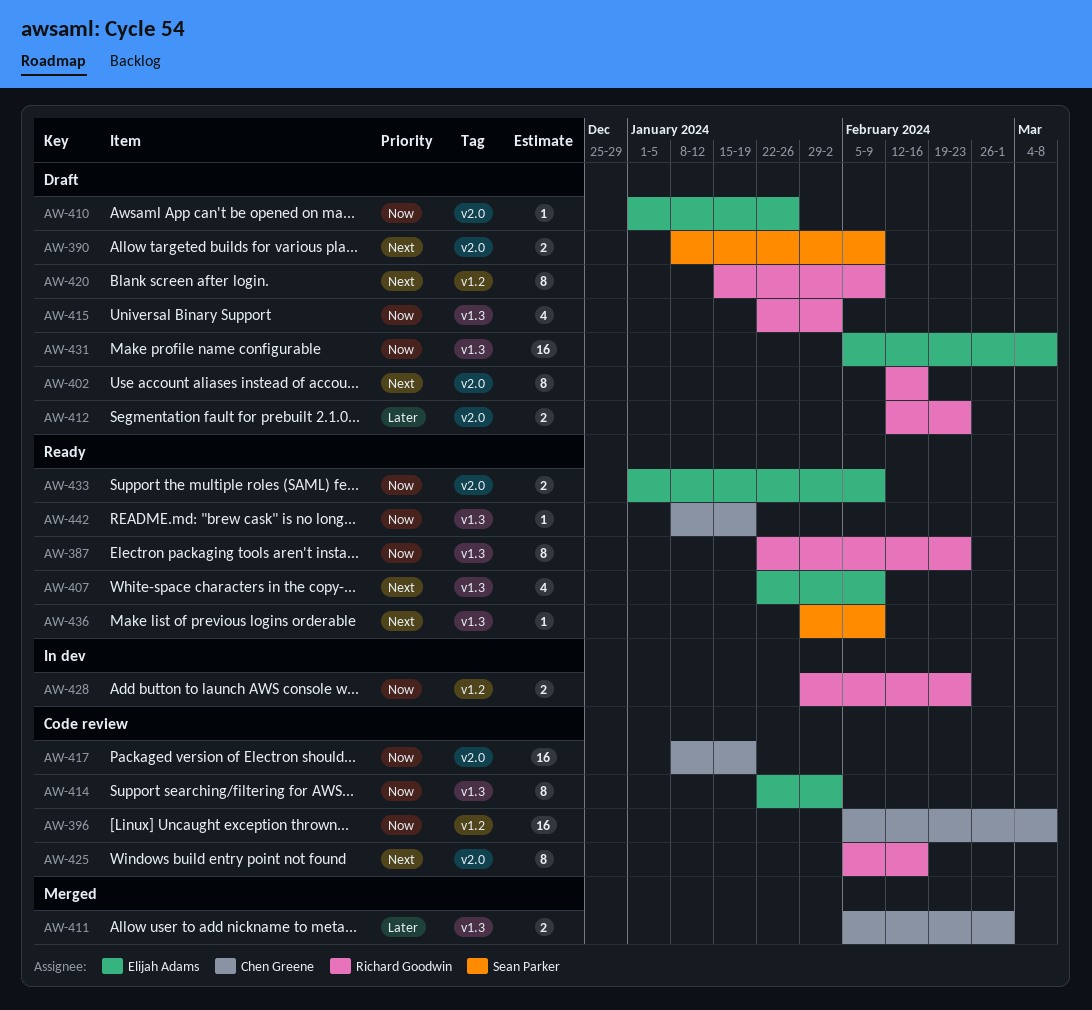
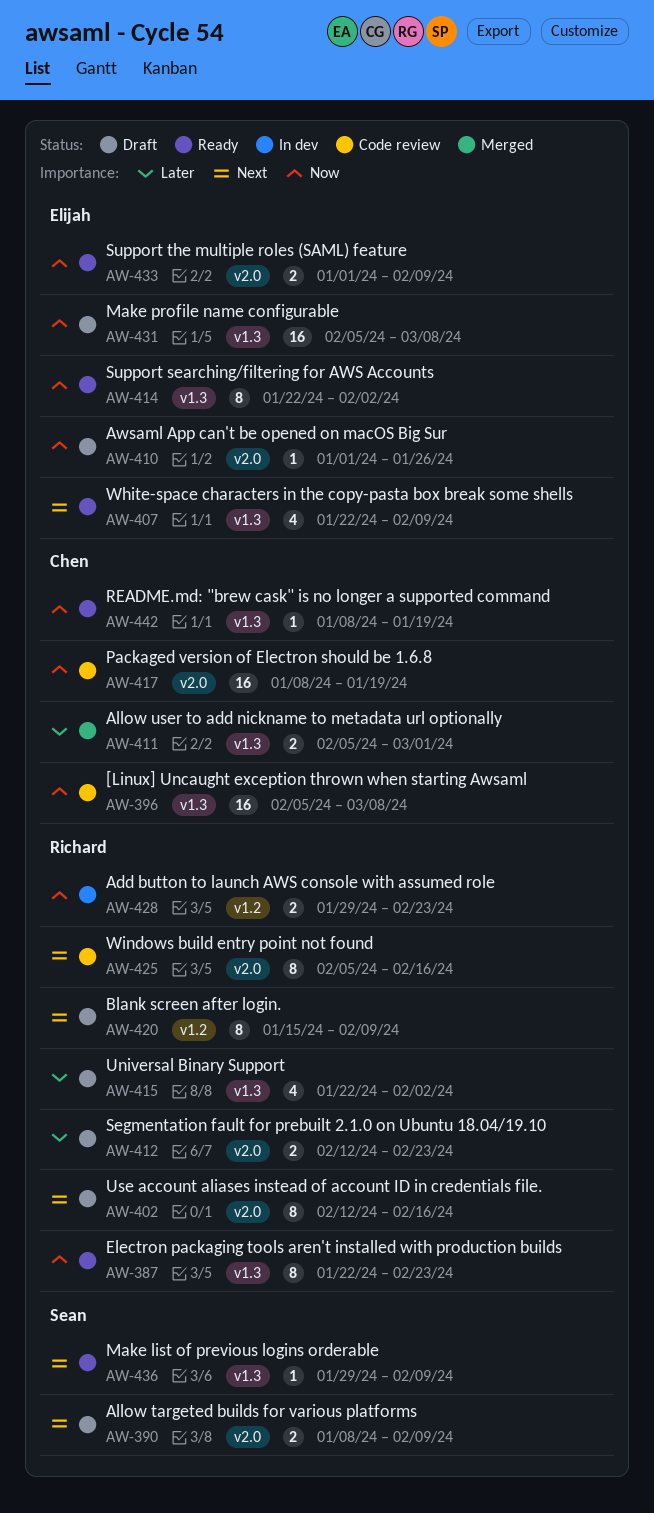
AW-396, label: v1.2 -> v1.3
AW-414, status: Code review -> Ready
AW-415, priority: Now -> Later

